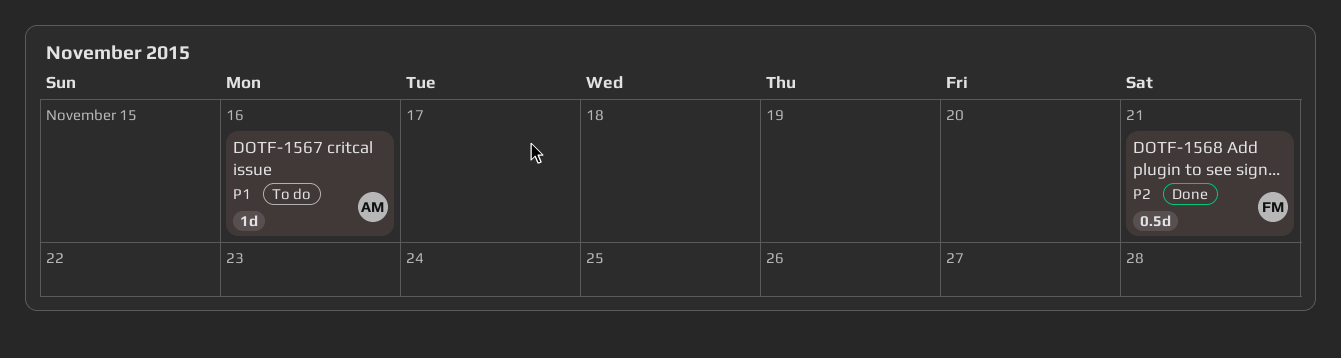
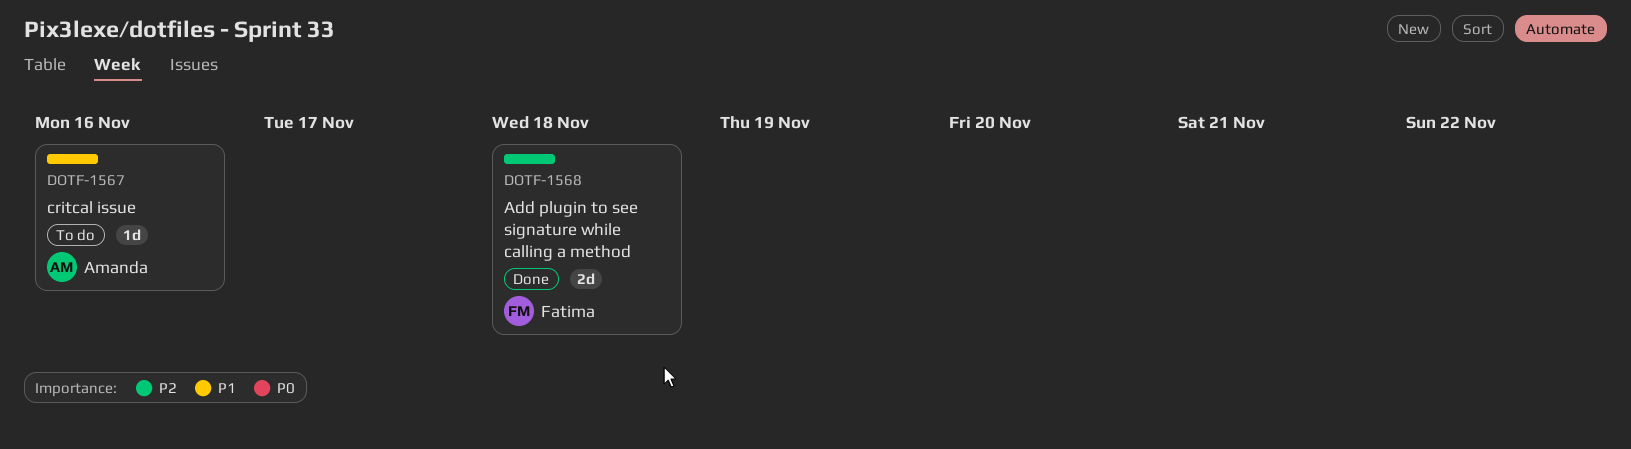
DOTF-1568, estimate: 0.5d -> 2d
DOTF-1568, due: Nov 21 -> Nov 18

